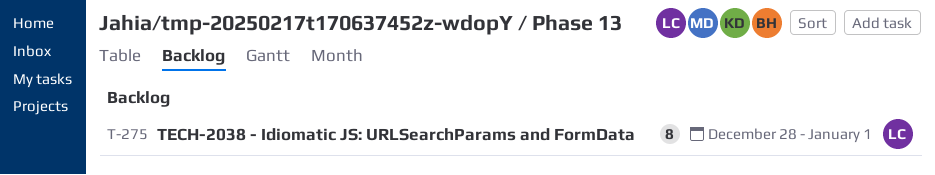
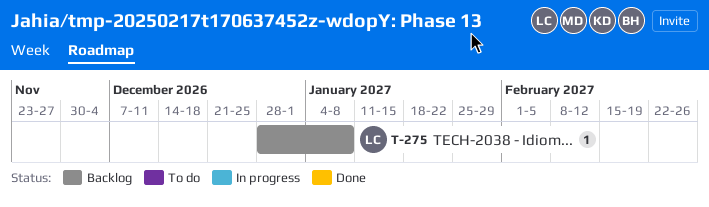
T-275, estimate: 8 -> 1
T-275, due: Jan 1 -> Jan 8

